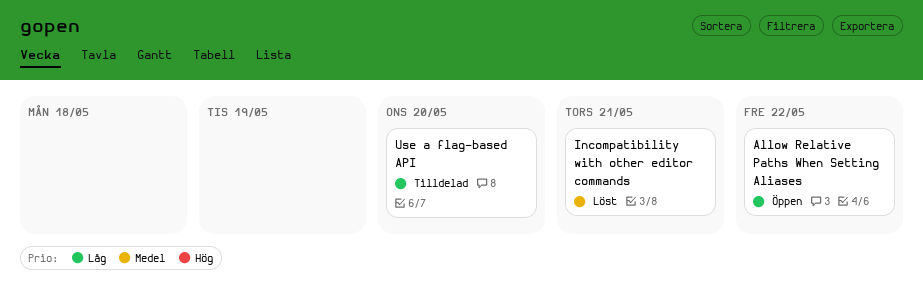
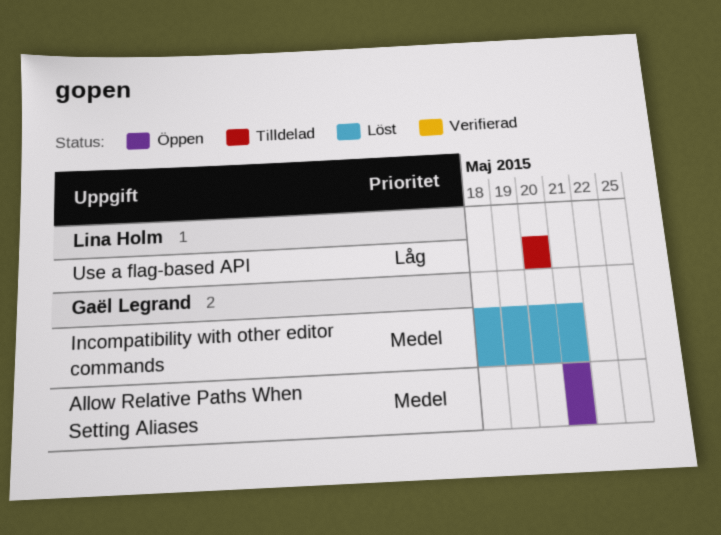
Allow Relative Paths When Setting Aliases, priority: Låg -> Medel
Allow Relative Paths When Setting Aliases, due: May 22 -> May 21

